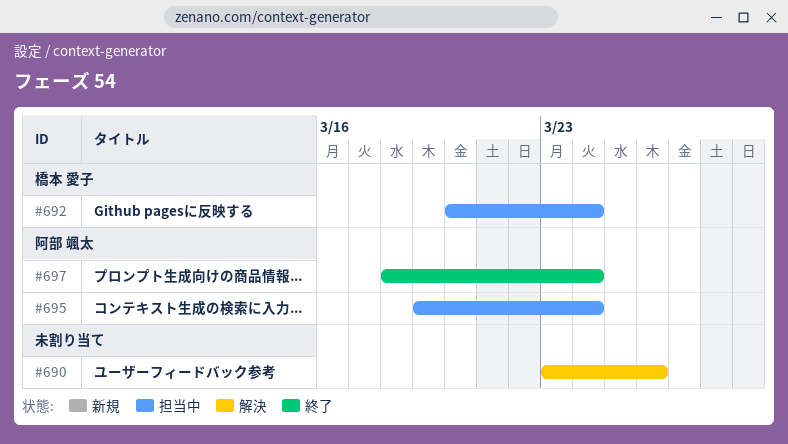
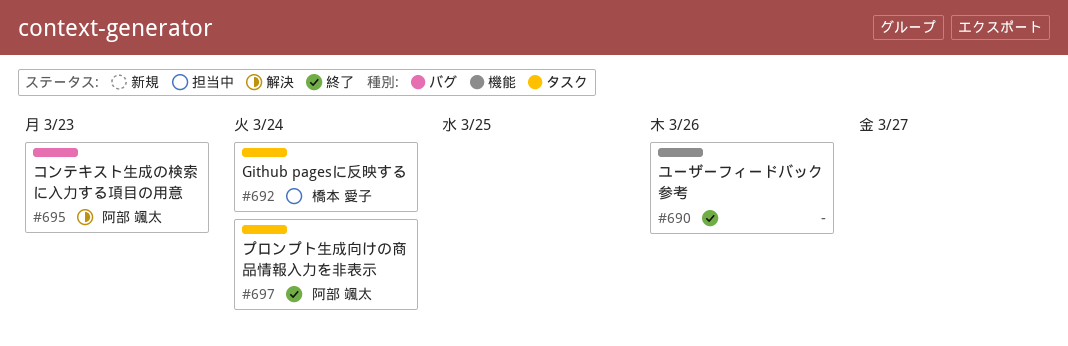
#690, status: 解決 -> 終了
#695, status: 担当中 -> 解決
#695, due: Mar 24 -> Mar 23

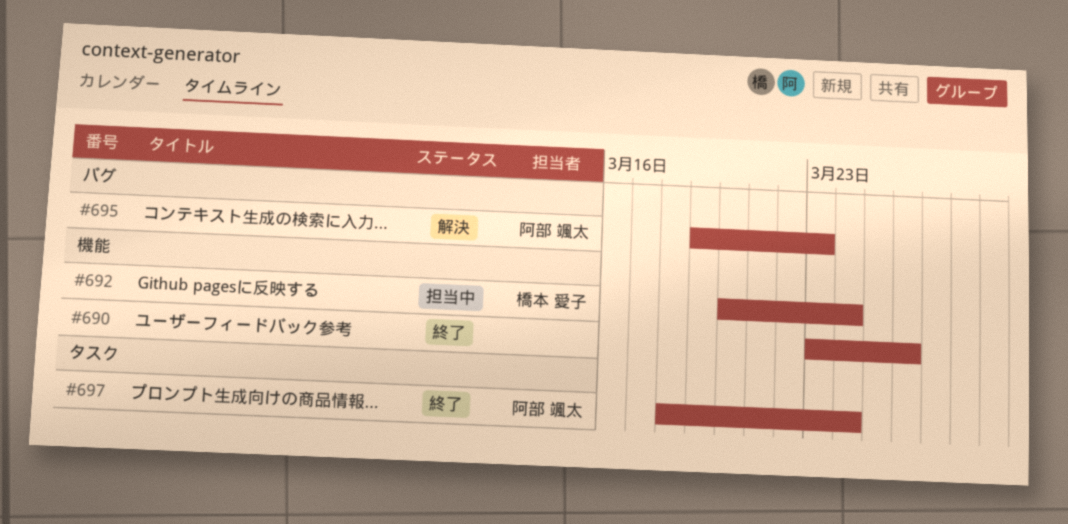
#692, label: タスク -> 機能

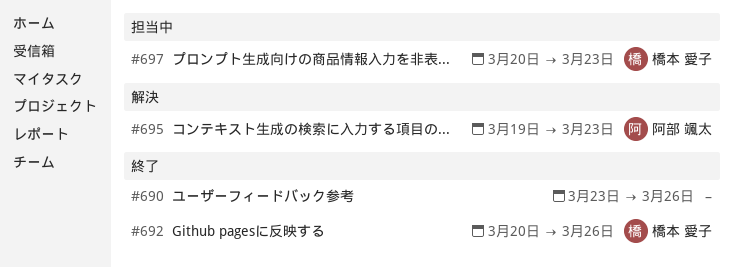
#692, status: 担当中 -> 終了
#692, due: Mar 24 -> Mar 26
#697, status: 終了 -> 担当中
#697, owner: 阿部 颯太 -> 橋本 愛子
#697, start: Mar 18 -> Mar 20
#697, due: Mar 24 -> Mar 23

